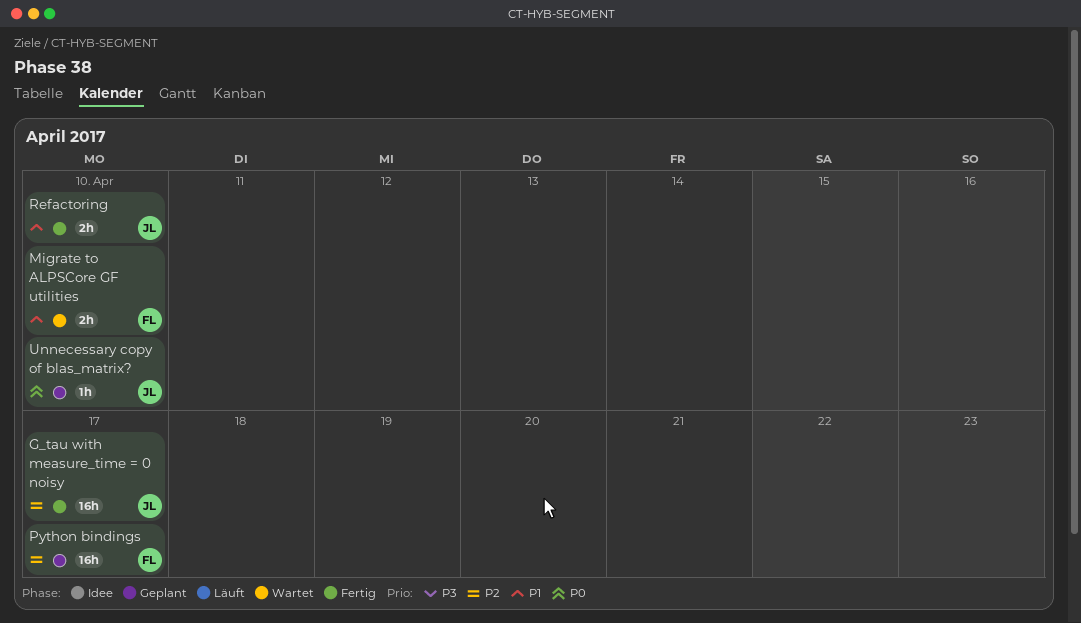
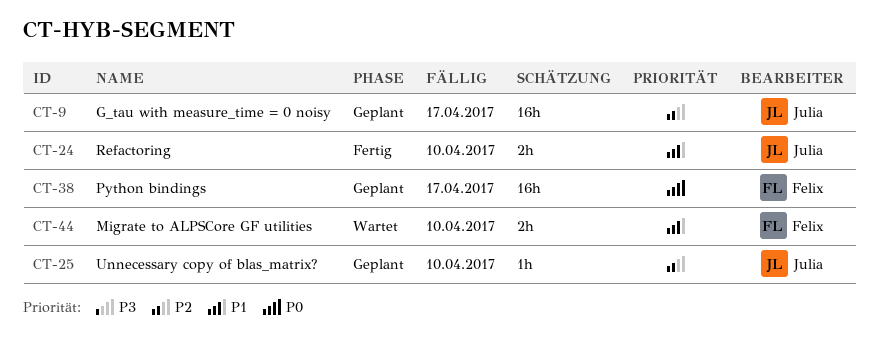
G_tau with measure_time = 0 noisy, status: Fertig -> Geplant
Python bindings, priority: P2 -> P0
Unnecessary copy of blas_matrix?, priority: P0 -> P2

